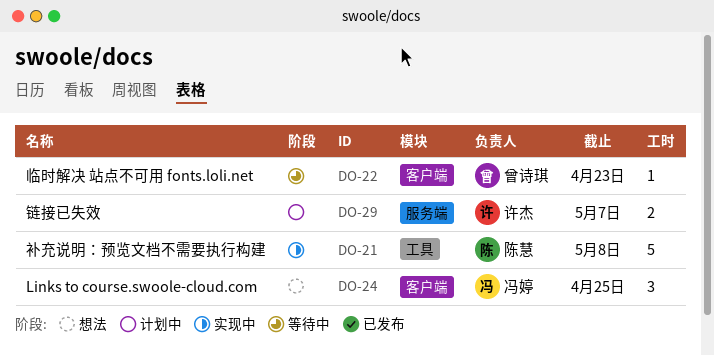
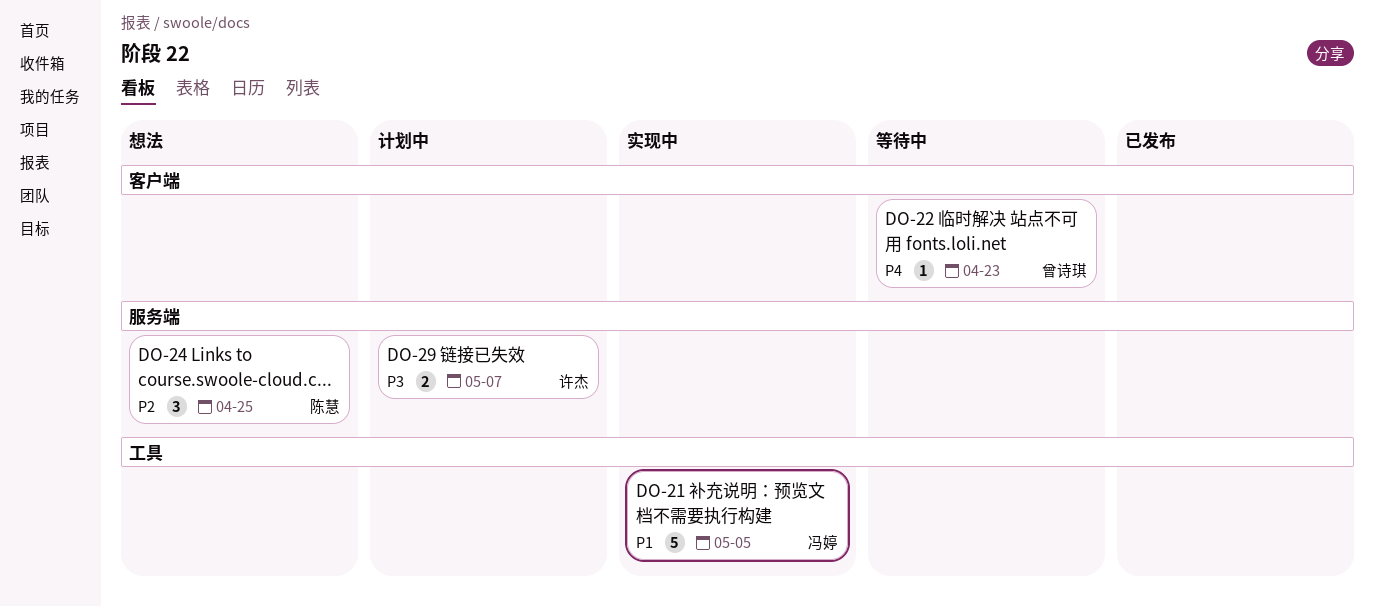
DO-21, owner: 陈慧 -> 冯婷
DO-21, due: May 8 -> May 5
DO-24, owner: 冯婷 -> 陈慧
DO-24, label: 客户端 -> 服务端

